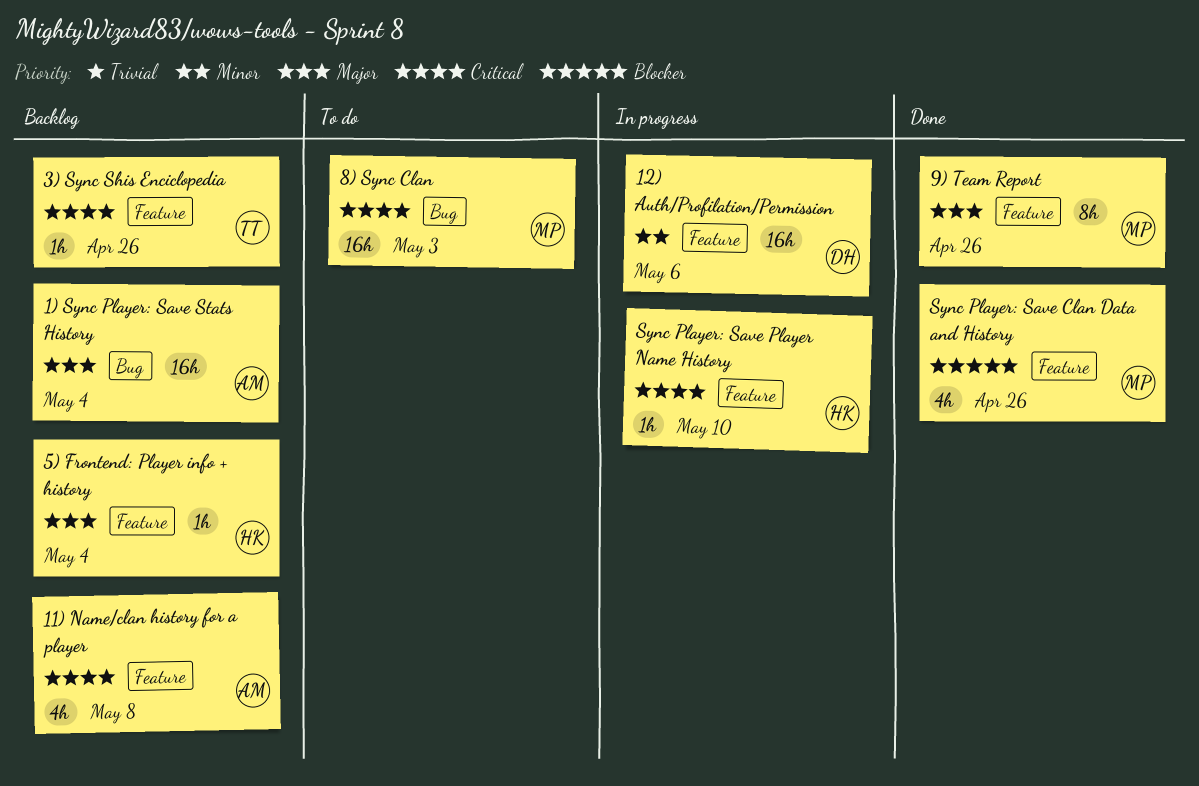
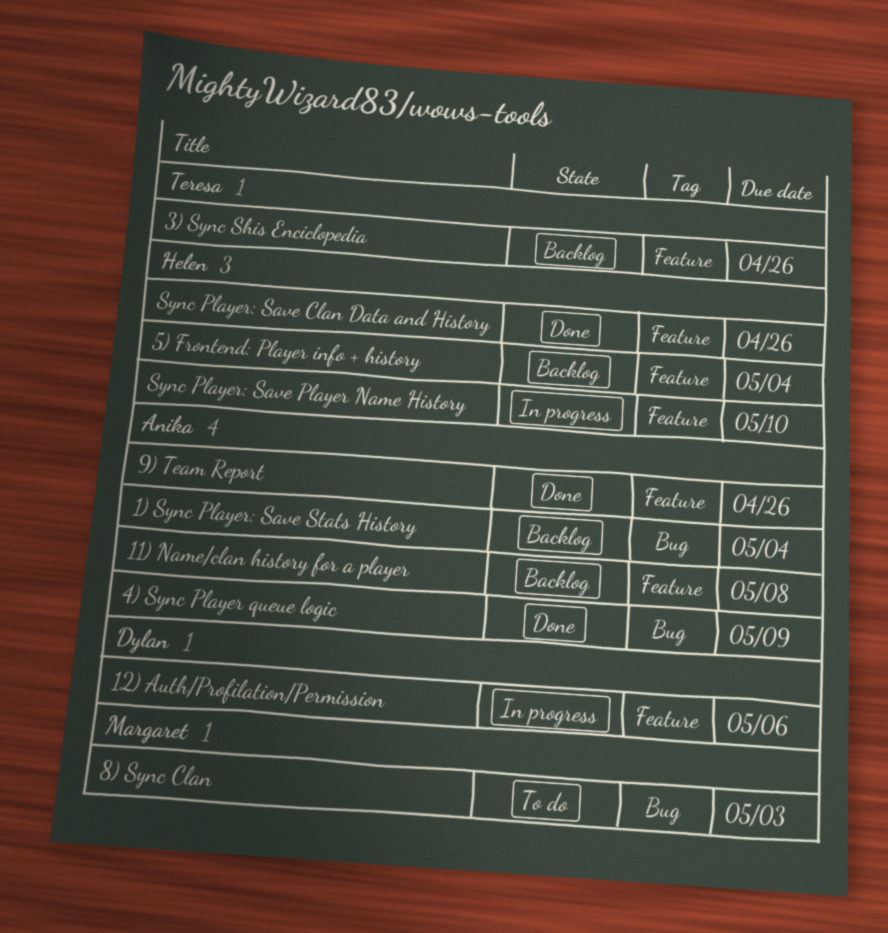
4) Sync Player queue logic: none -> present
9) Team Report, owner: Margaret -> Anika
Sync Player: Save Clan Data and History, owner: Margaret -> Helen

